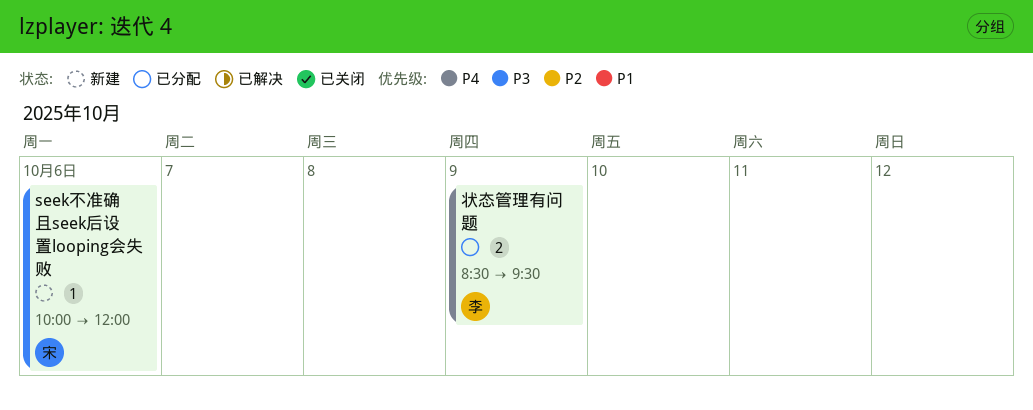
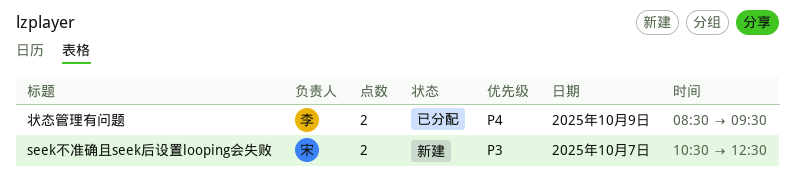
seek不准确且seek后设置looping会失败, estimate: 1 -> 2
seek不准确且seek后设置looping会失败, day: Oct 6 -> Oct 7
seek不准确且seek后设置looping会失败, begins: 10:00 -> 10:30
seek不准确且seek后设置looping会失败, ends: 12:00 -> 12:30

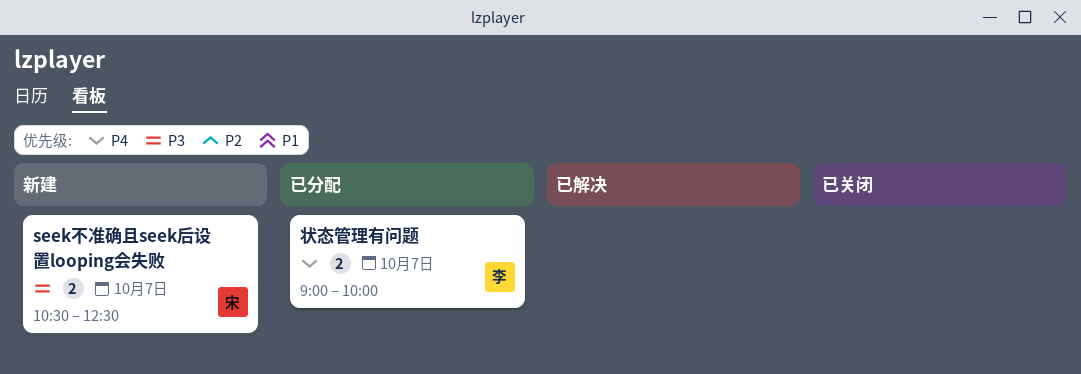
状态管理有问题, day: Oct 9 -> Oct 7
状态管理有问题, begins: 08:30 -> 09:00
状态管理有问题, ends: 09:30 -> 10:00

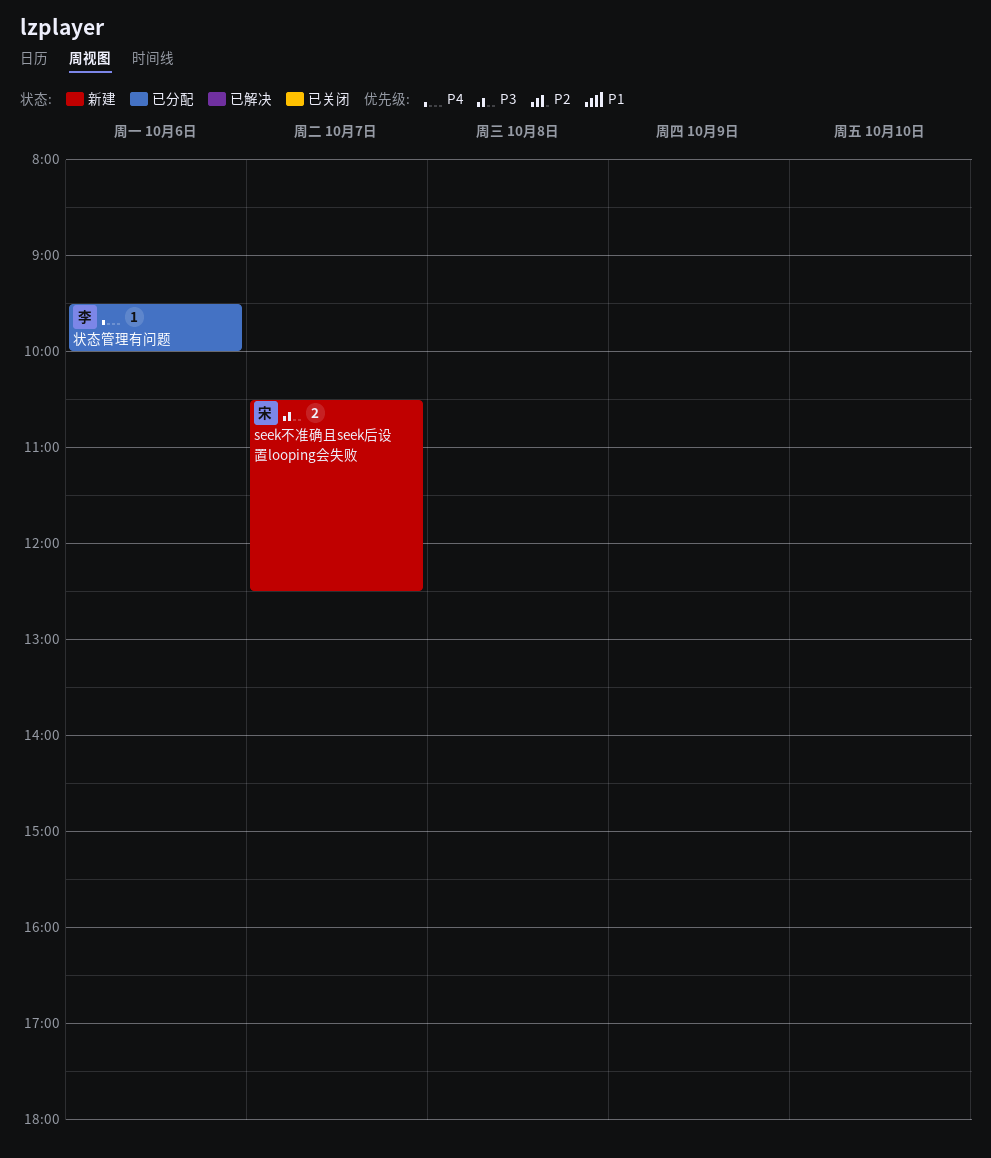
状态管理有问题, estimate: 2 -> 1
状态管理有问题, day: Oct 7 -> Oct 6
状态管理有问题, begins: 09:00 -> 09:30

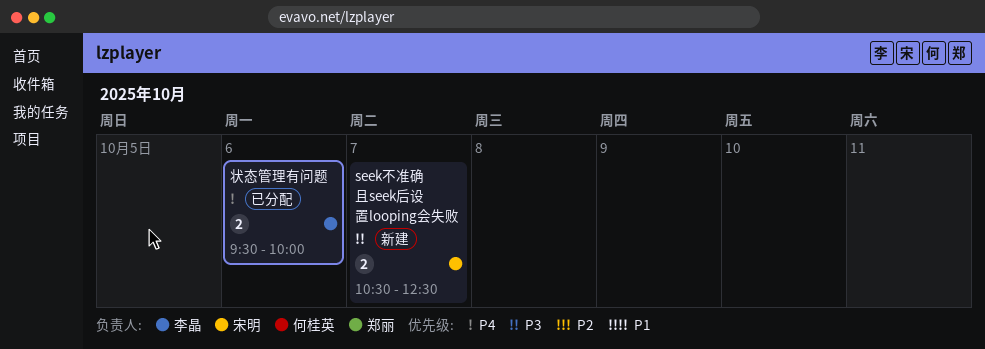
状态管理有问题, estimate: 1 -> 2

